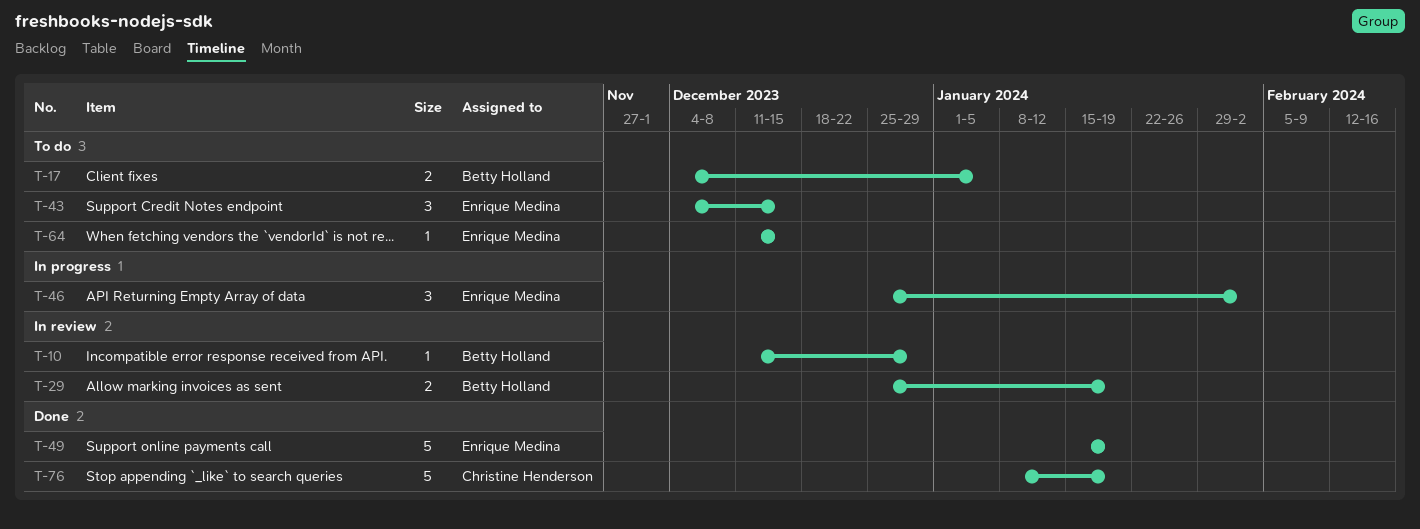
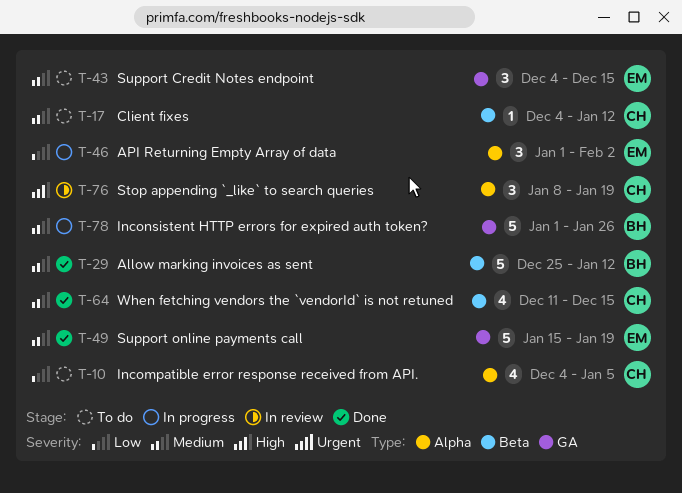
T-10, status: In review -> To do
T-10, owner: Betty Holland -> Christine Henderson
T-10, estimate: 1 -> 4
T-10, start: Dec 11 -> Dec 4
T-10, due: Dec 29 -> Jan 5
T-17, owner: Betty Holland -> Christine Henderson
T-17, estimate: 2 -> 1
T-17, due: Jan 5 -> Jan 12
T-29, status: In review -> Done
T-29, estimate: 2 -> 5
T-29, due: Jan 19 -> Jan 12
T-46, start: Dec 25 -> Jan 1
T-64, status: To do -> Done
T-64, owner: Enrique Medina -> Christine Henderson
T-64, estimate: 1 -> 4
T-76, status: Done -> In review
T-76, estimate: 5 -> 3
T-78: none -> present

